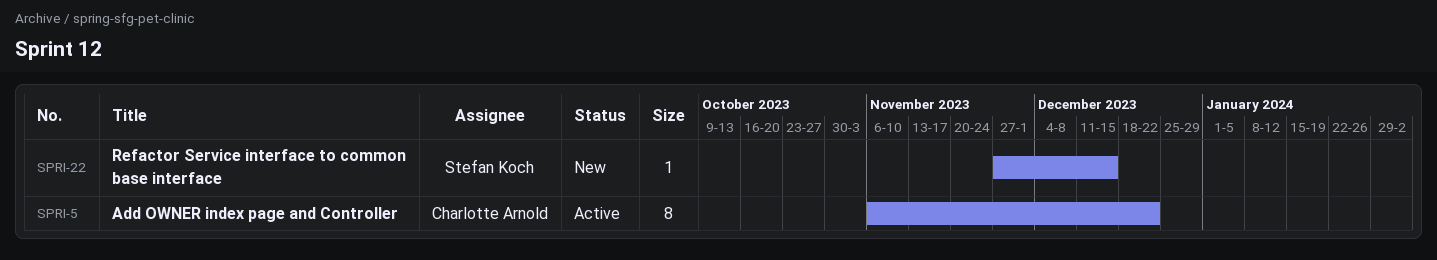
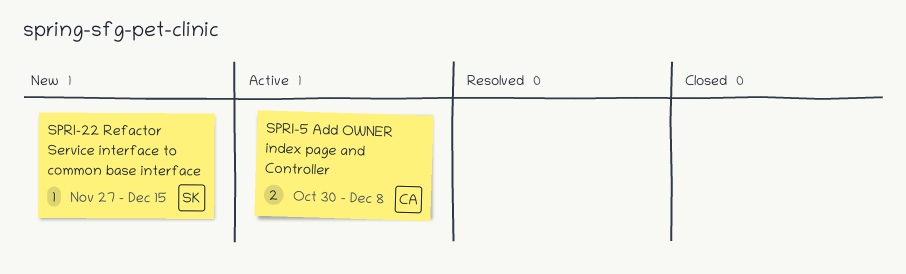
SPRI-5, estimate: 8 -> 2
SPRI-5, start: Nov 6 -> Oct 30
SPRI-5, due: Dec 22 -> Dec 8

